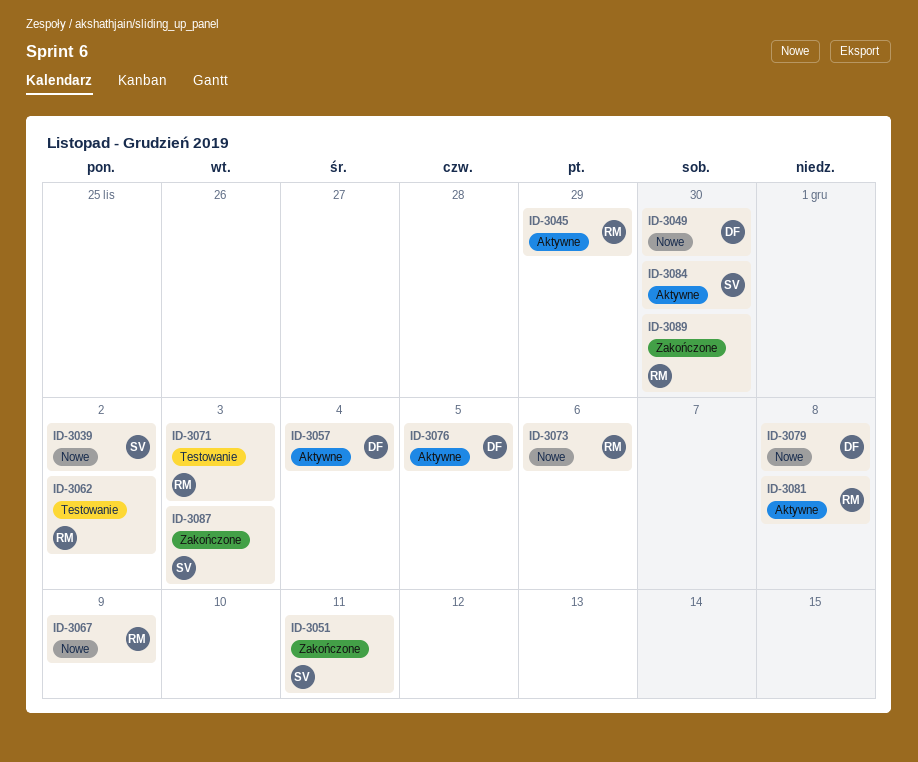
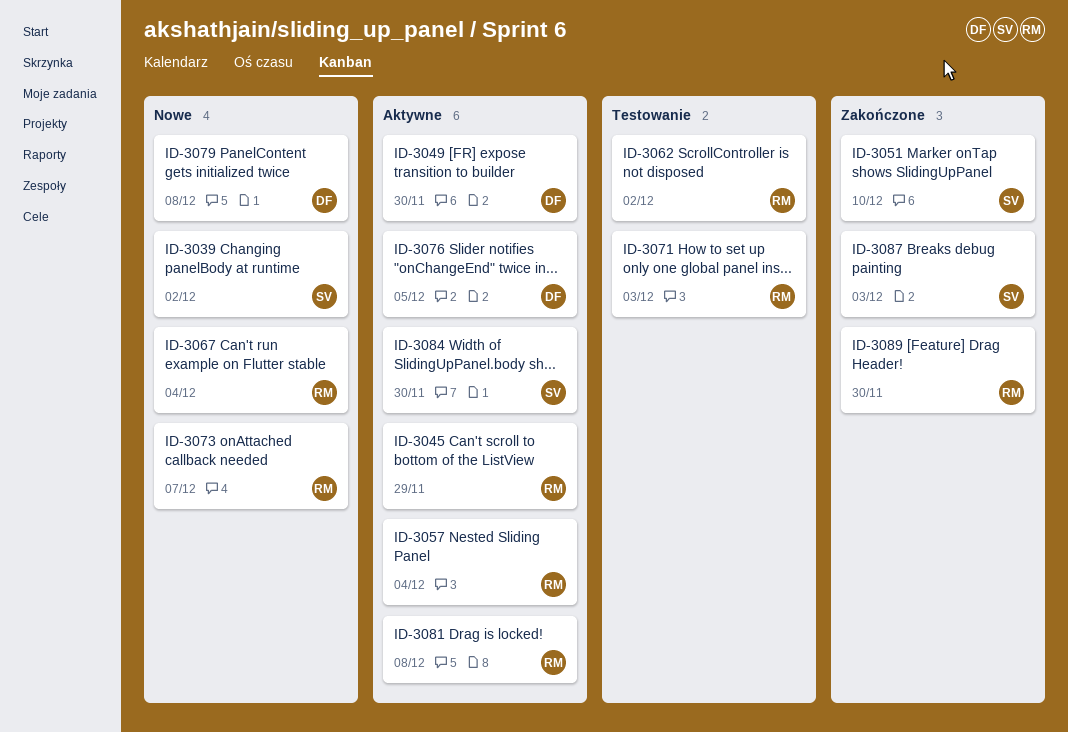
ID-3049, status: Nowe -> Aktywne
ID-3051, due: Dec 11 -> Dec 10
ID-3057, owner: DF -> RM
ID-3067, due: Dec 9 -> Dec 4
ID-3073, due: Dec 6 -> Dec 7

